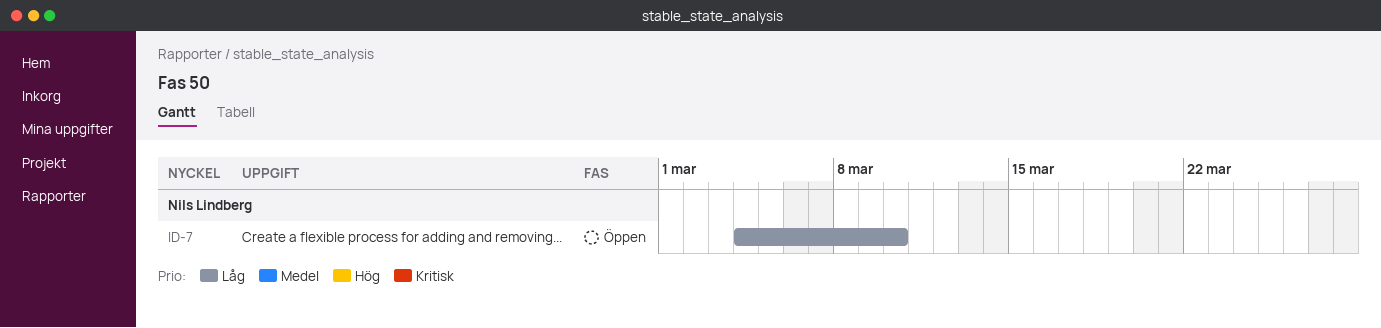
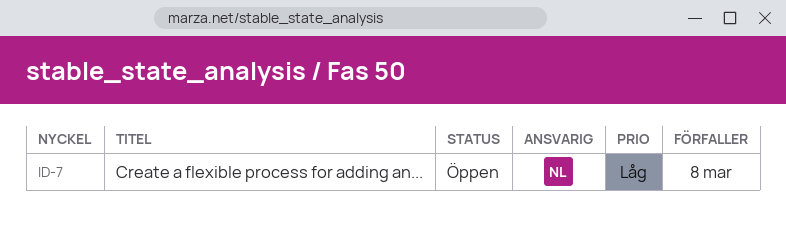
ID-7, due: Mar 10 -> Mar 8

